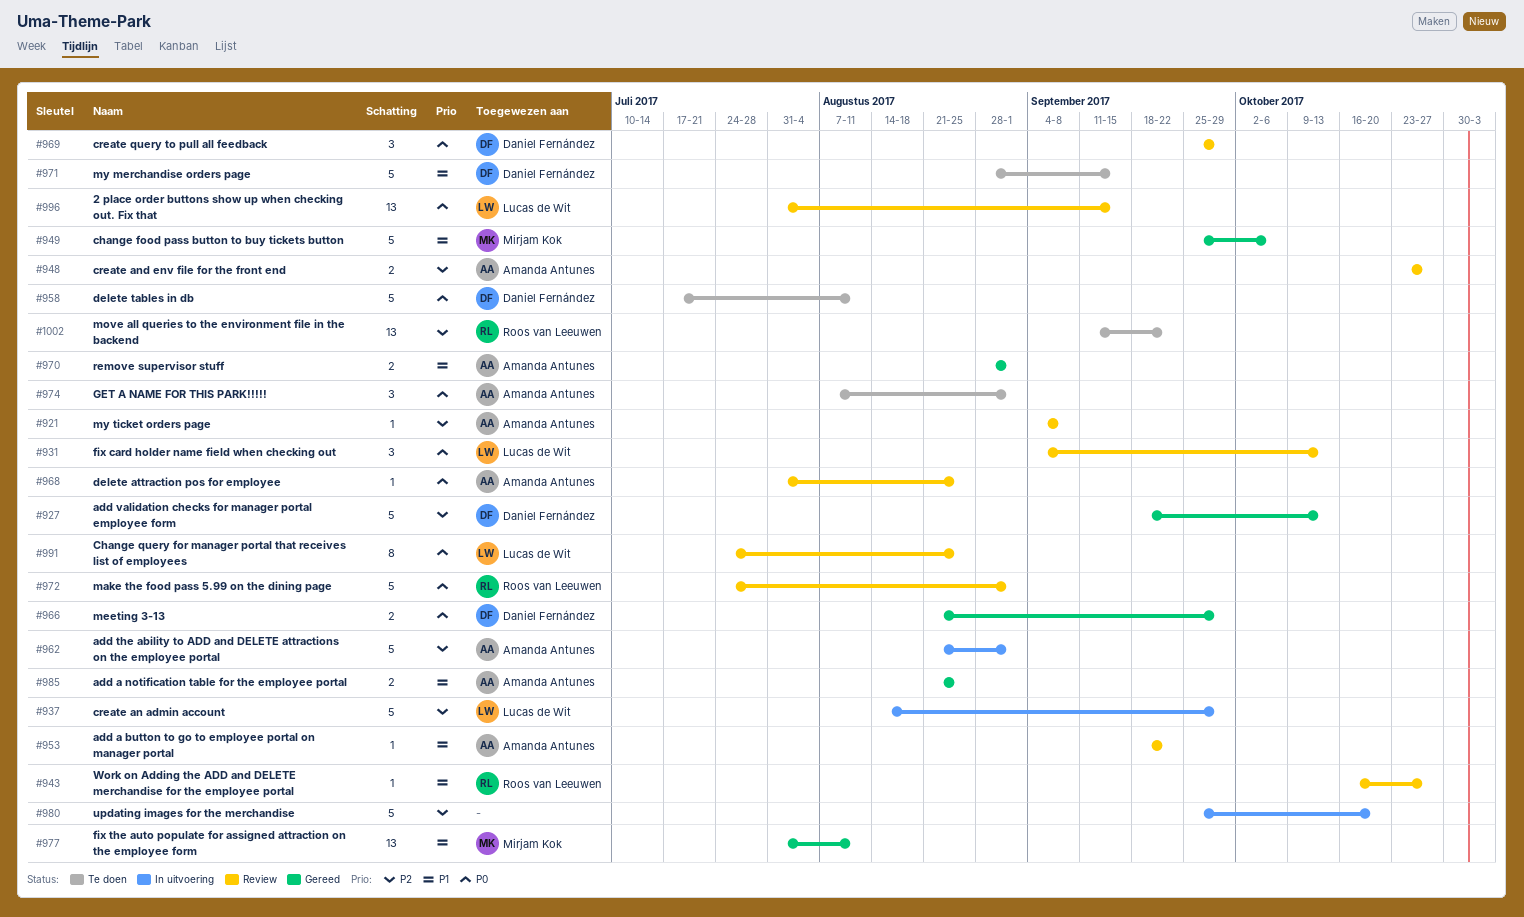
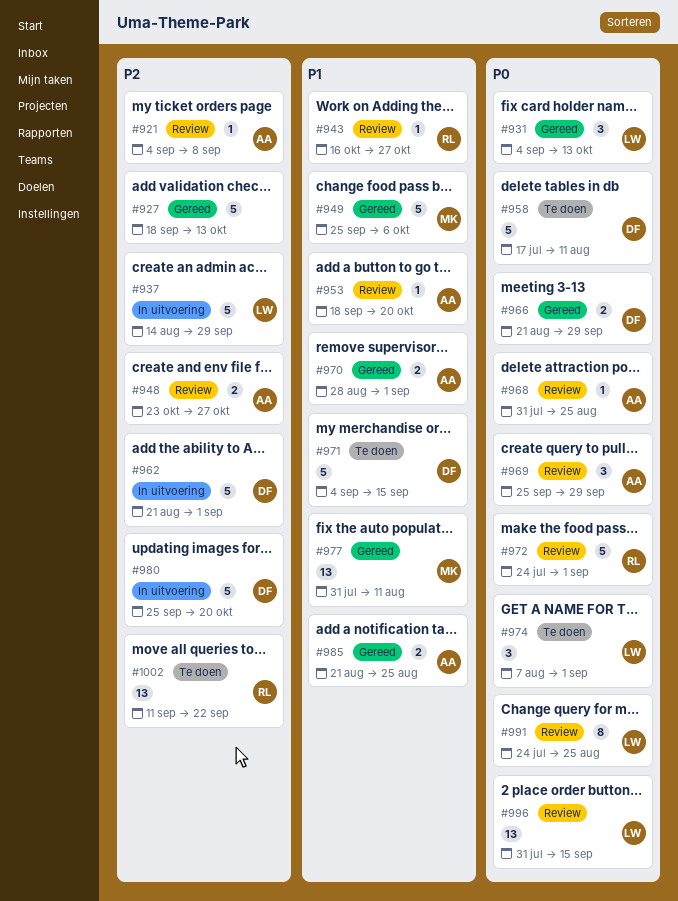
#927, owner: Daniel Fernández -> none
#931, status: Review -> Gereed
#953, due: Sep 22 -> Oct 20
#962, owner: Amanda Antunes -> Daniel Fernández
#969, owner: Daniel Fernández -> Amanda Antunes
#971, start: Aug 28 -> Sep 4
#974, owner: Amanda Antunes -> Lucas de Wit
#980, owner: none -> Daniel Fernández

